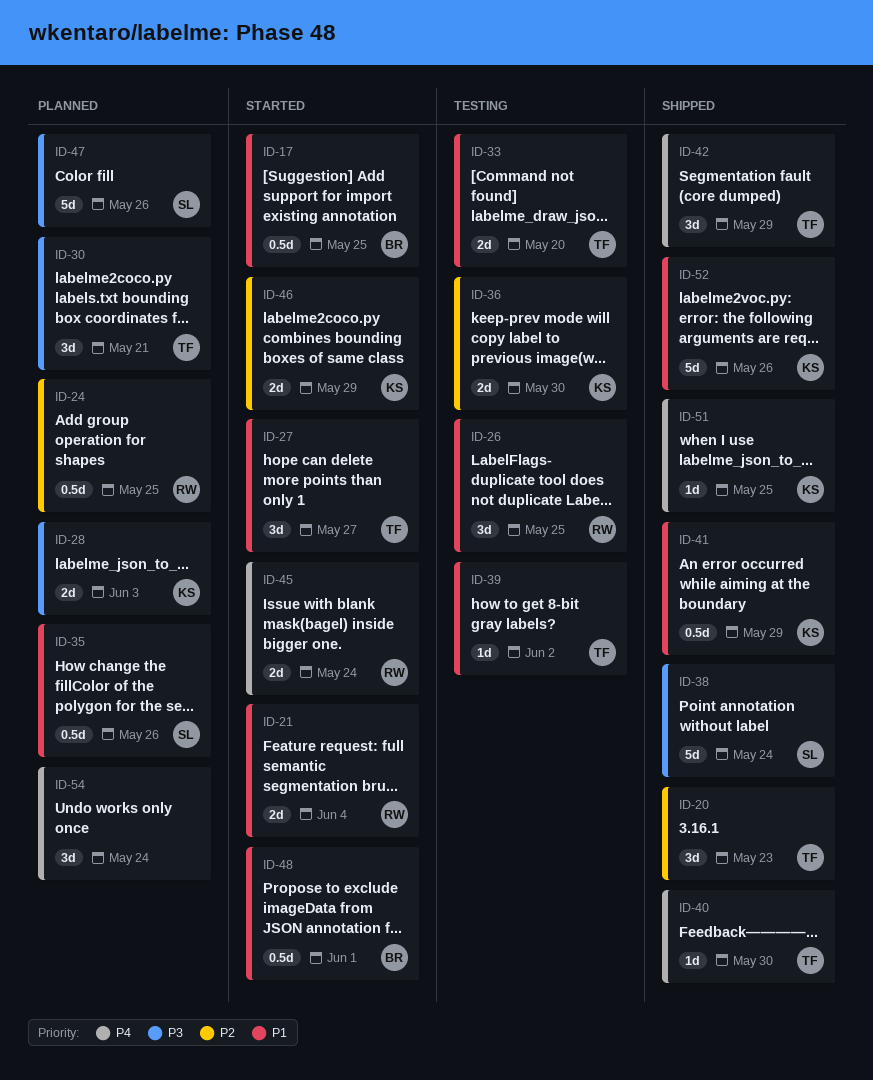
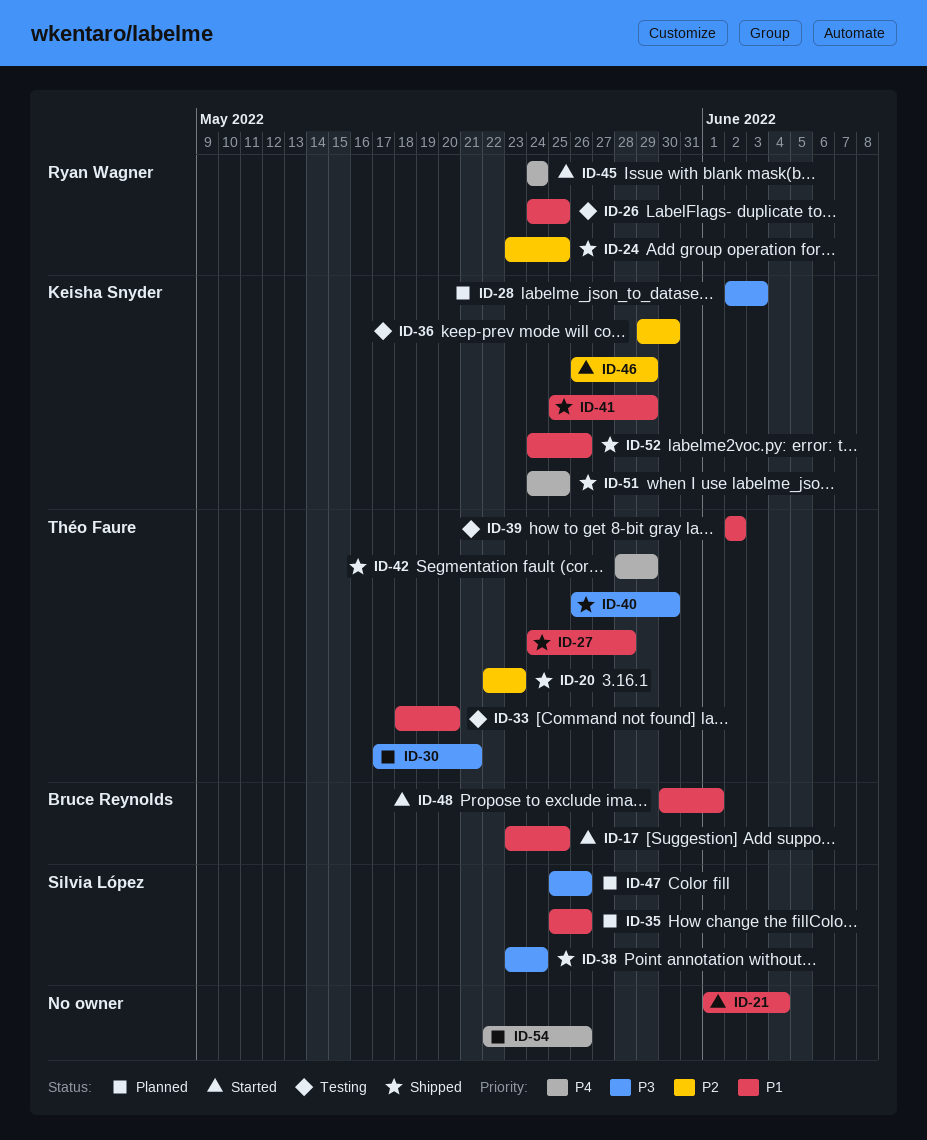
ID-21, owner: Ryan Wagner -> none
ID-24, status: Planned -> Shipped
ID-27, status: Started -> Shipped
ID-27, due: May 27 -> May 28
ID-40, priority: P4 -> P3
ID-54, due: May 24 -> May 26

